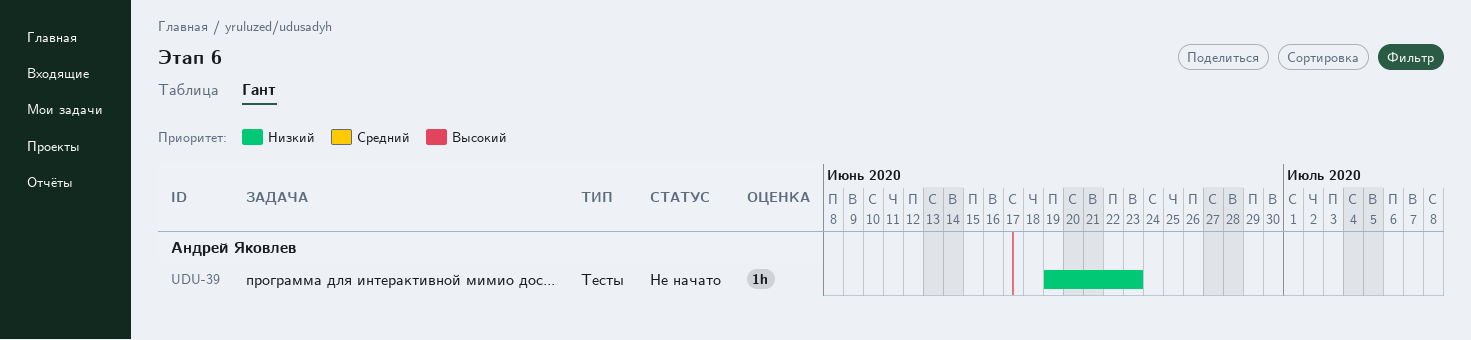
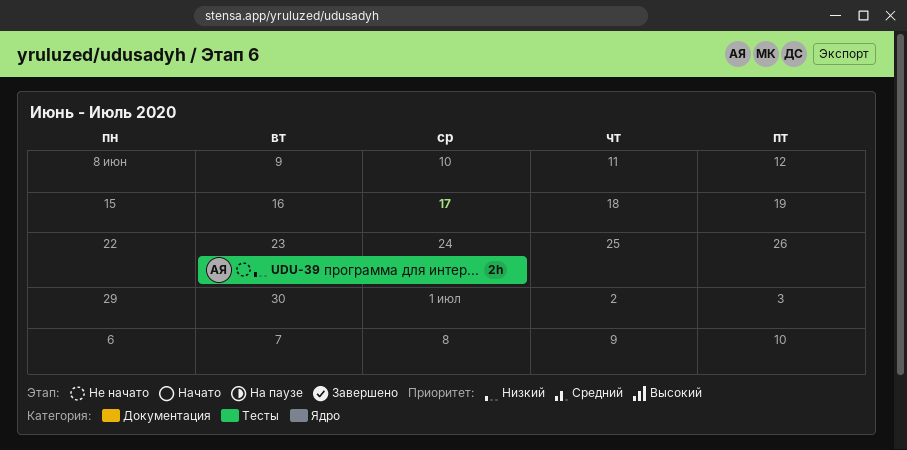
UDU-39, estimate: 1h -> 2h
UDU-39, start: Jun 19 -> Jun 23
UDU-39, due: Jun 23 -> Jun 24

